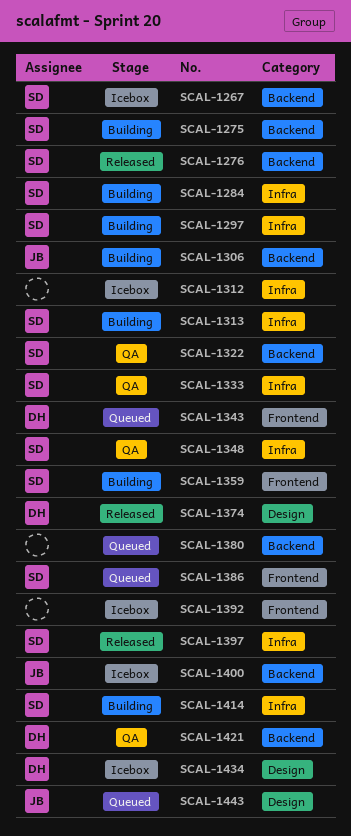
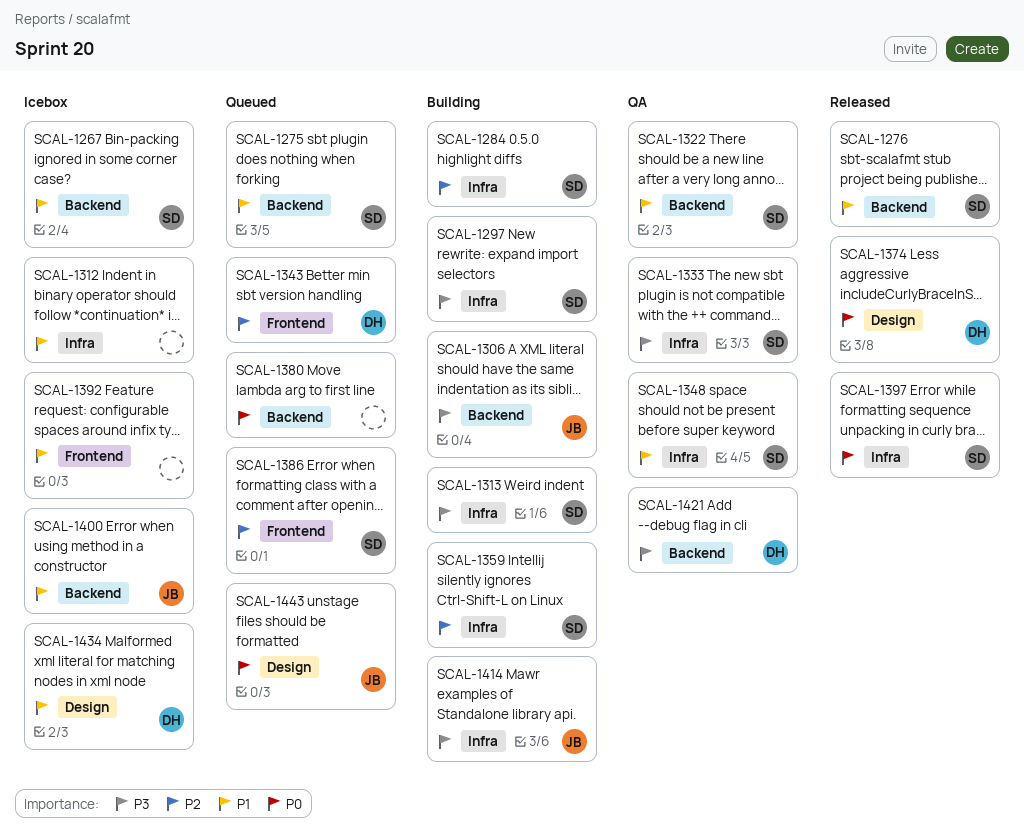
SCAL-1275, status: Building -> Queued
SCAL-1359, label: Frontend -> Infra
SCAL-1414, owner: SD -> JB

